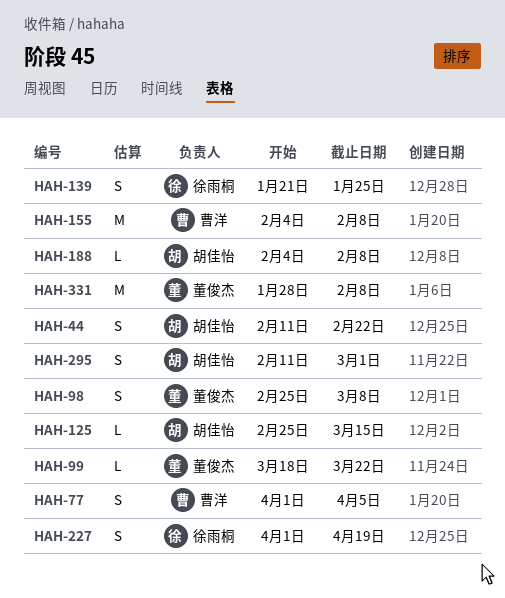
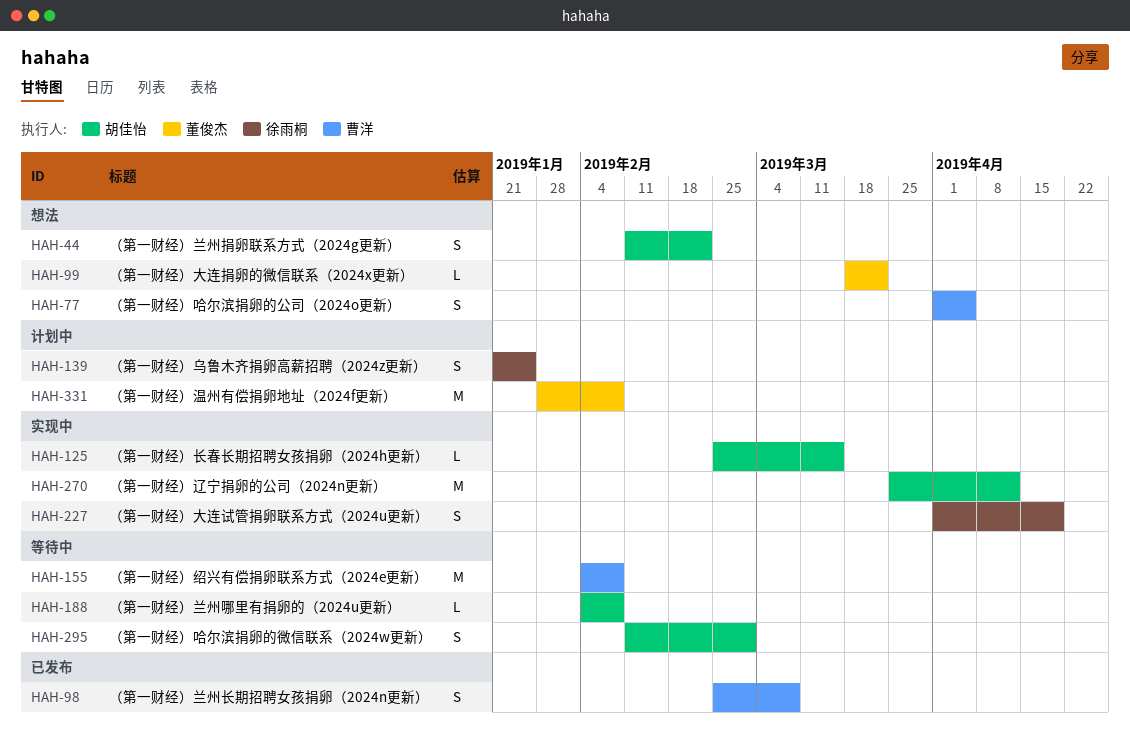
HAH-98, owner: 董俊杰 -> 曹洋
HAH-270: none -> present

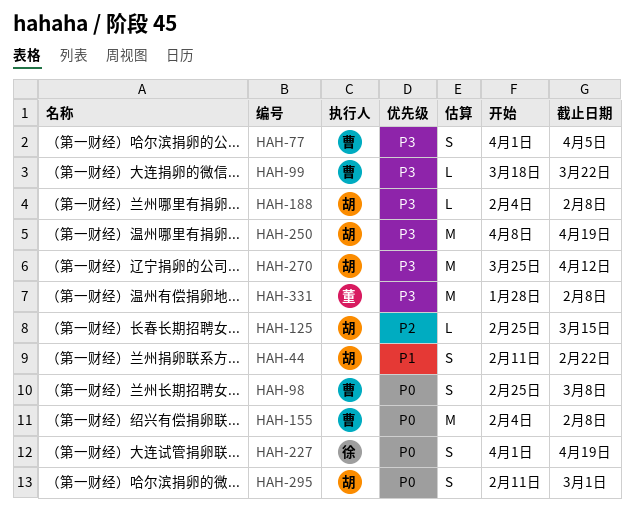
HAH-99, owner: 董俊杰 -> 曹洋
HAH-139: present -> none
HAH-250: none -> present

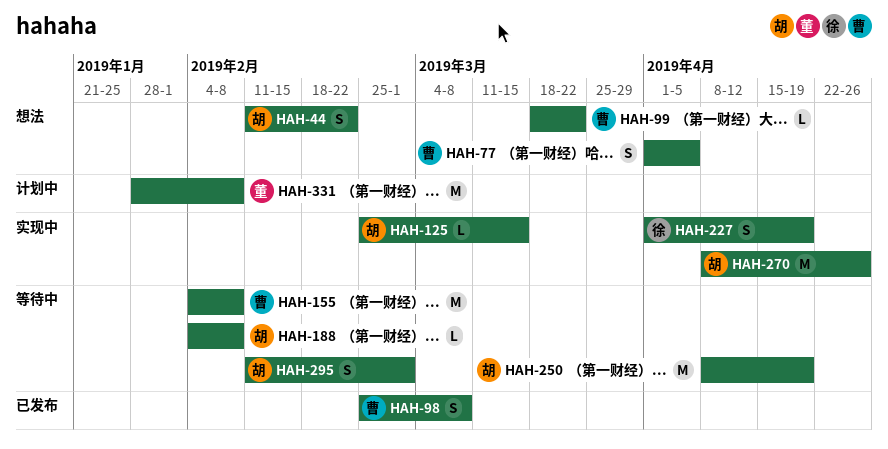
HAH-270, start: Mar 25 -> Apr 8
HAH-270, due: Apr 12 -> Apr 26

